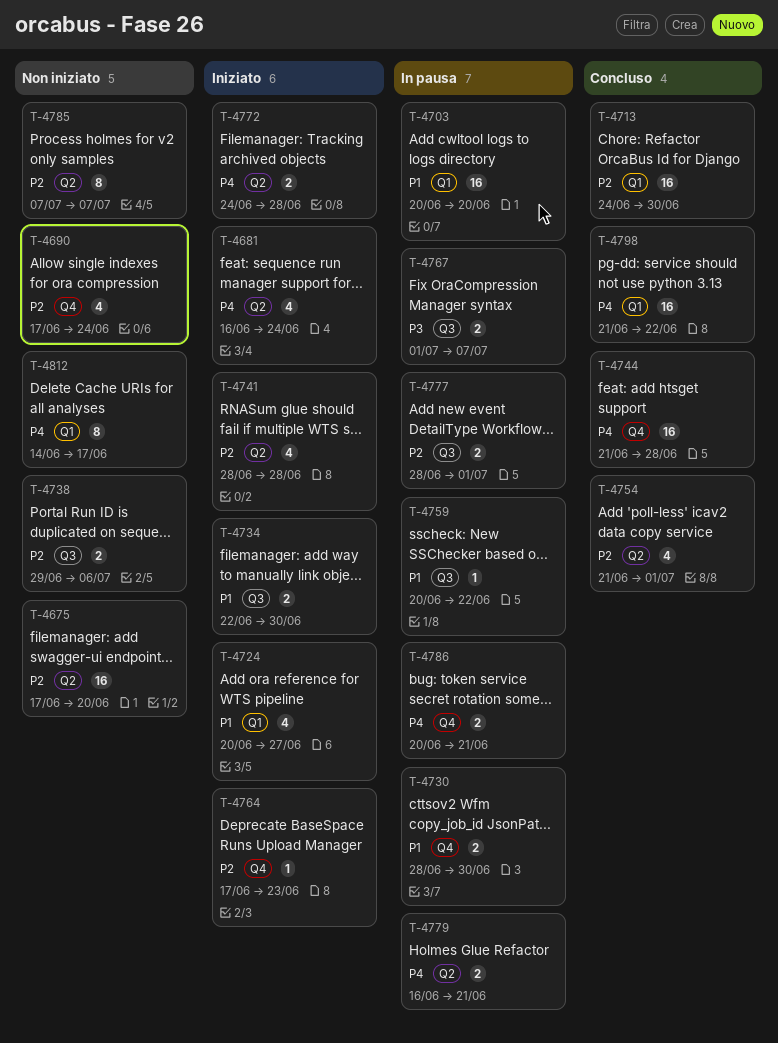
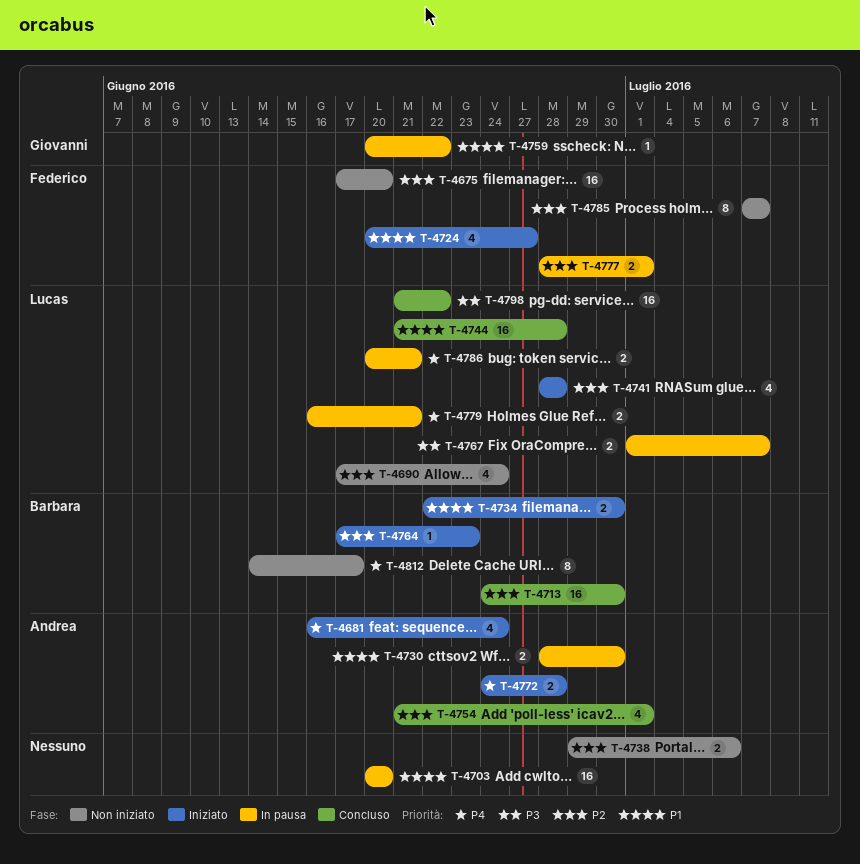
T-4744, priority: P4 -> P1
T-4798, priority: P4 -> P3

